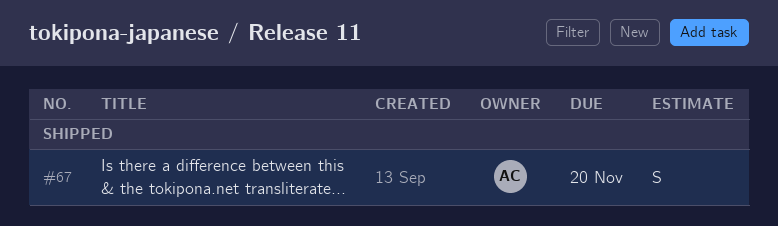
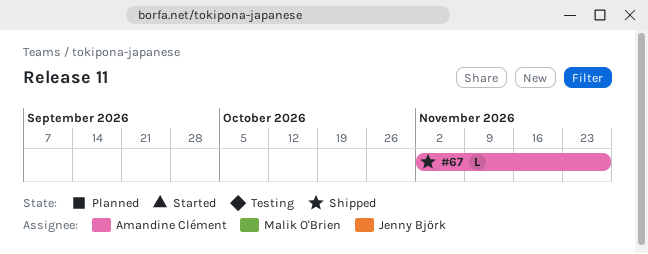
#67, estimate: S -> L
#67, due: Nov 20 -> Nov 27

